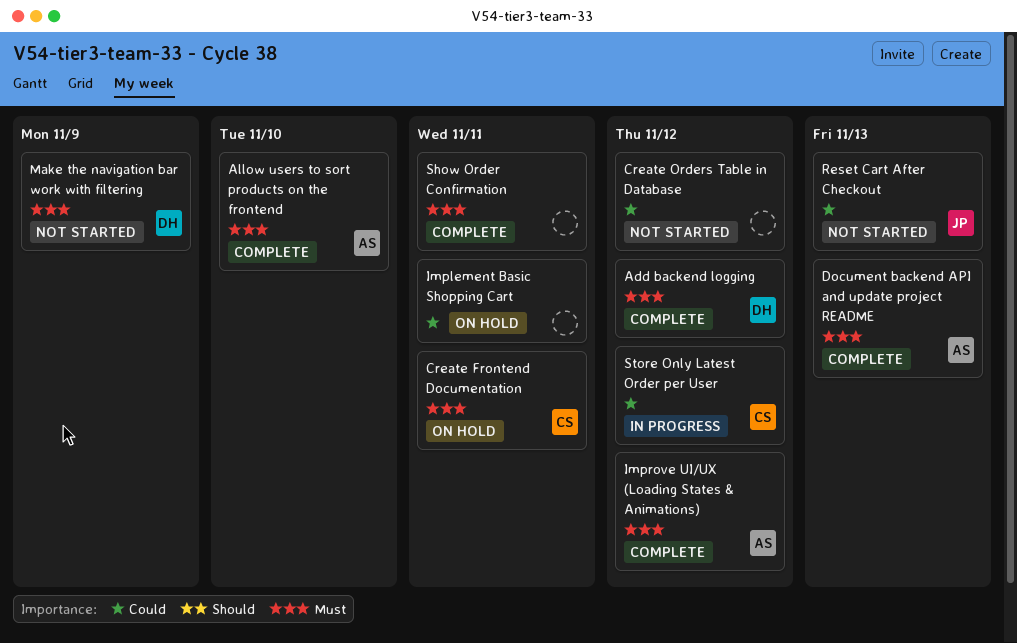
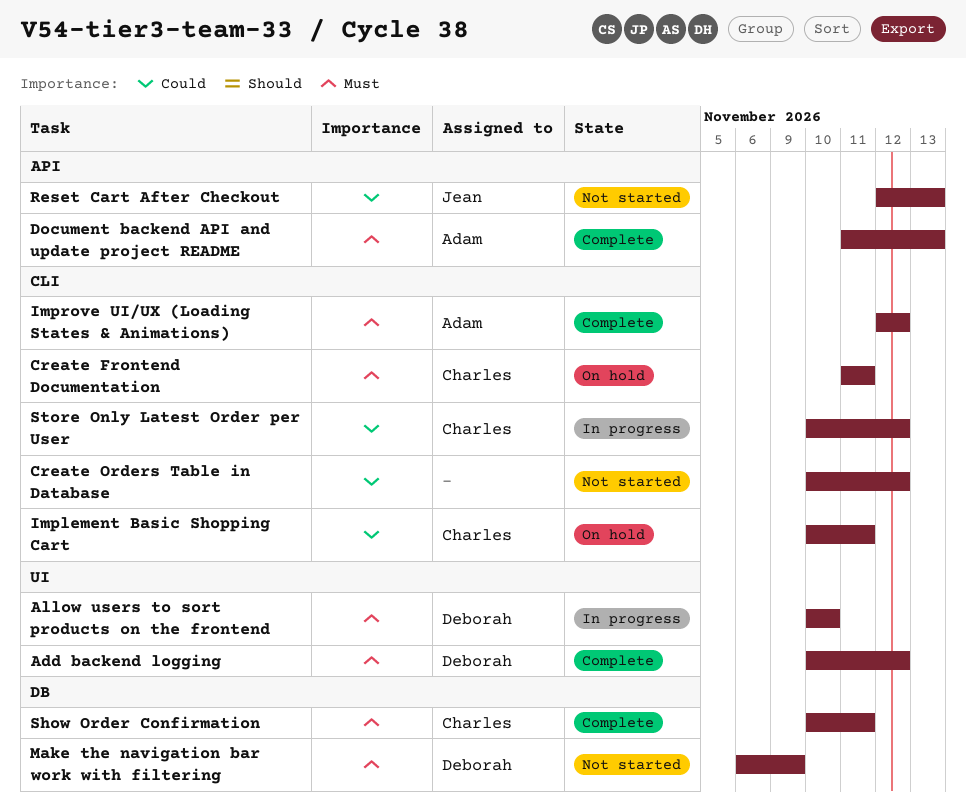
Allow users to sort products on the frontend, status: Complete -> In progress
Allow users to sort products on the frontend, owner: Adam -> Deborah
Implement Basic Shopping Cart, owner: none -> Charles
Show Order Confirmation, owner: none -> Charles

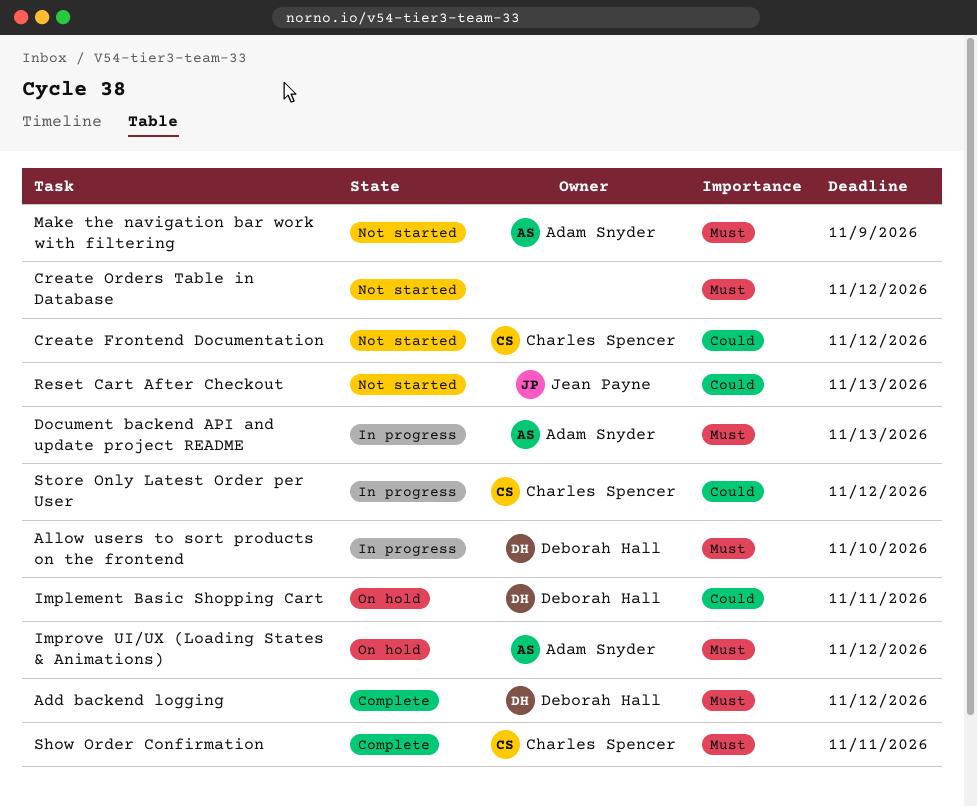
Create Frontend Documentation, status: On hold -> Not started
Create Frontend Documentation, priority: Must -> Could
Create Frontend Documentation, due: Nov 11 -> Nov 12
Create Orders Table in Database, priority: Could -> Must
Document backend API and update project README, status: Complete -> In progress
Implement Basic Shopping Cart, owner: Charles Spencer -> Deborah Hall
Improve UI/UX (Loading States & Animations), status: Complete -> On hold
Make the navigation bar work with filtering, owner: Deborah Hall -> Adam Snyder

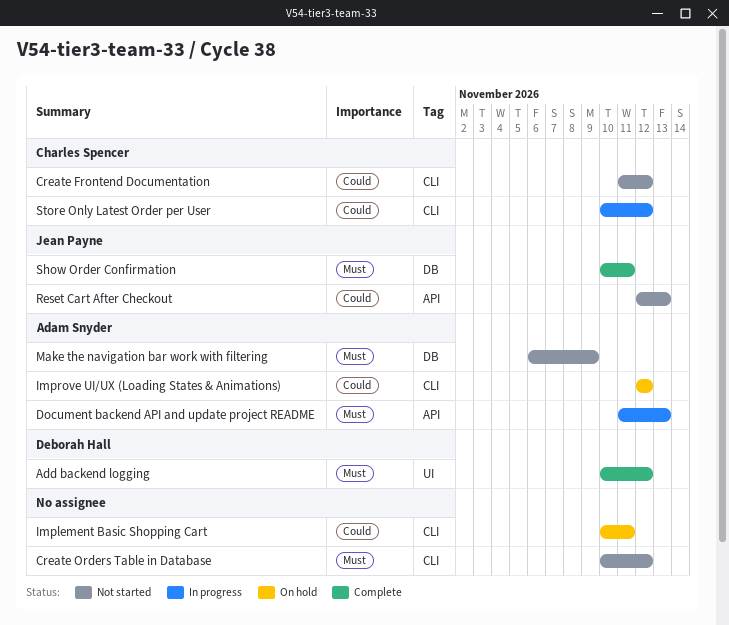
Allow users to sort products on the frontend: present -> none
Implement Basic Shopping Cart, owner: Deborah Hall -> none
Improve UI/UX (Loading States & Animations), priority: Must -> Could
Show Order Confirmation, owner: Charles Spencer -> Jean Payne

